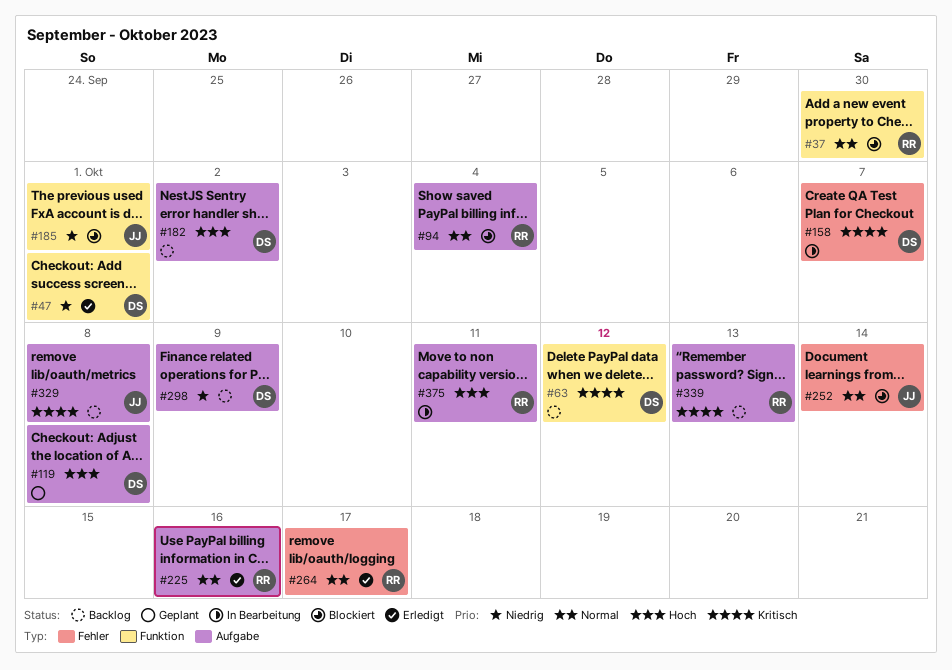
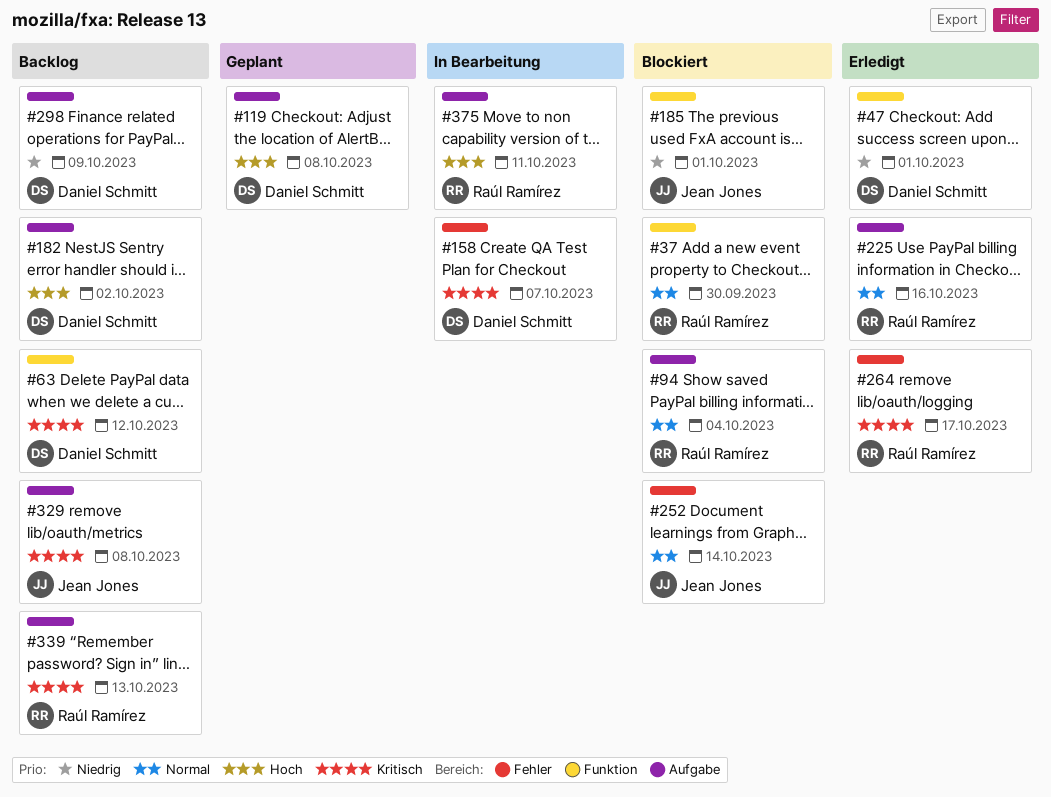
#264, priority: Normal -> Kritisch

